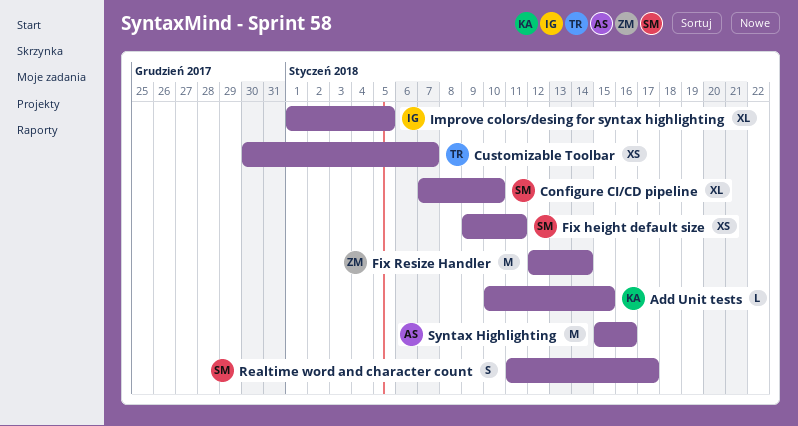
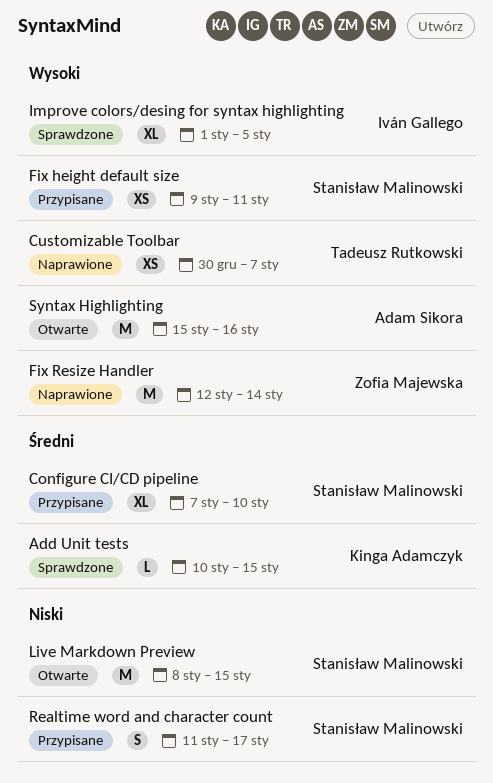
Live Markdown Preview: none -> present

